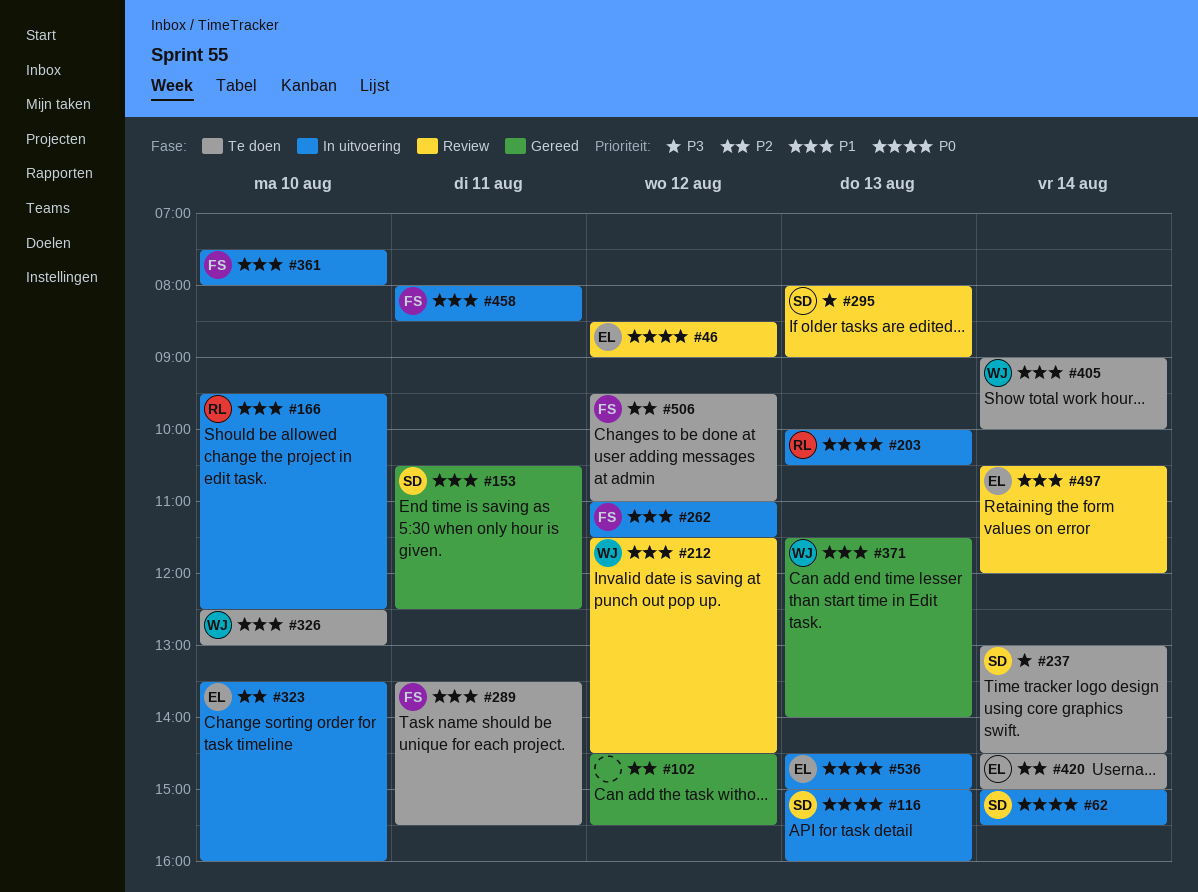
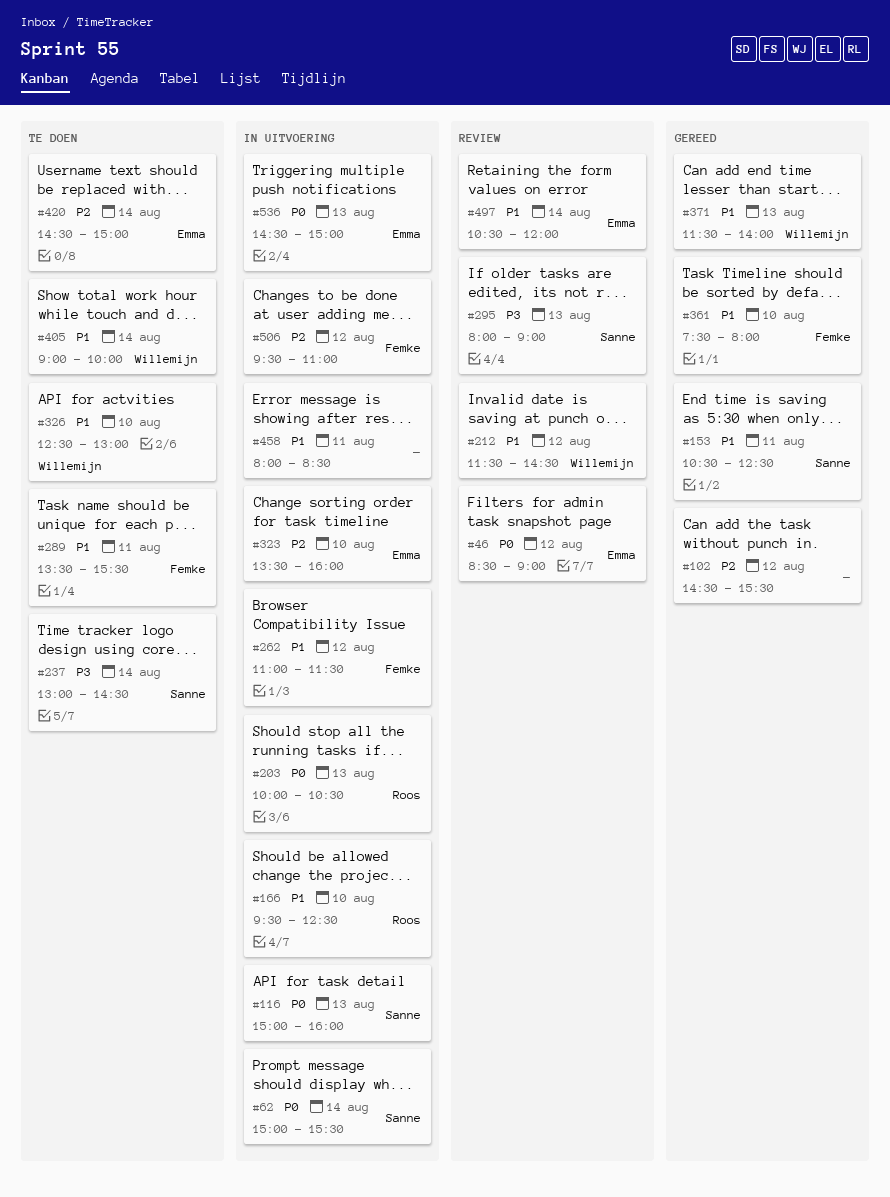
#361, status: In uitvoering -> Gereed
#458, owner: Femke -> none
#506, status: Te doen -> In uitvoering

